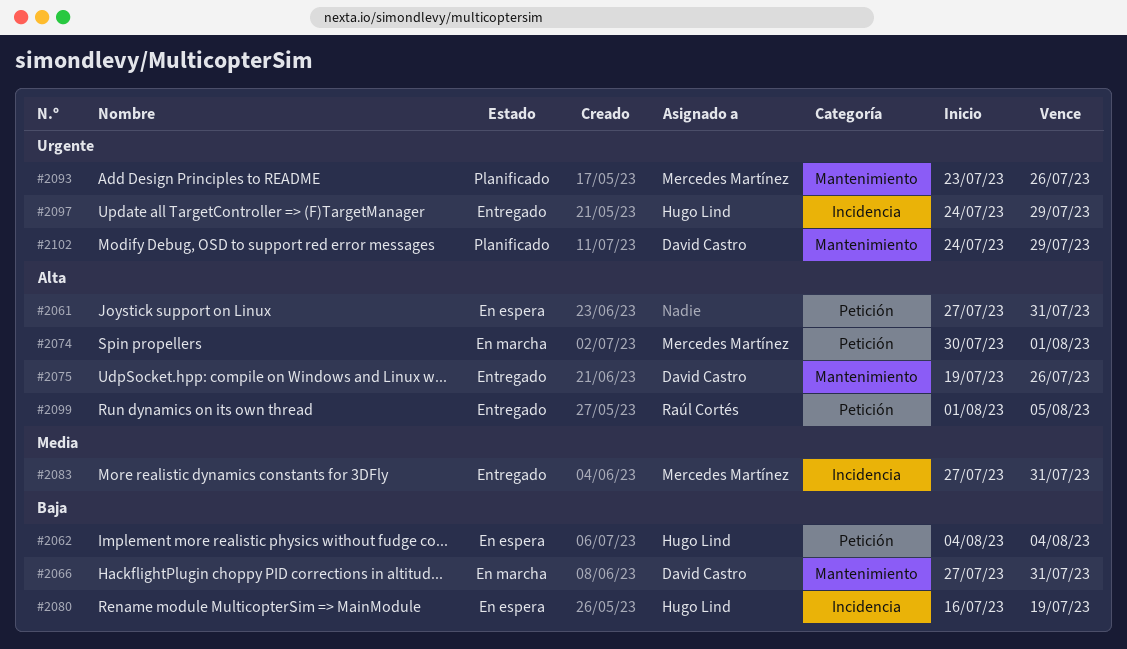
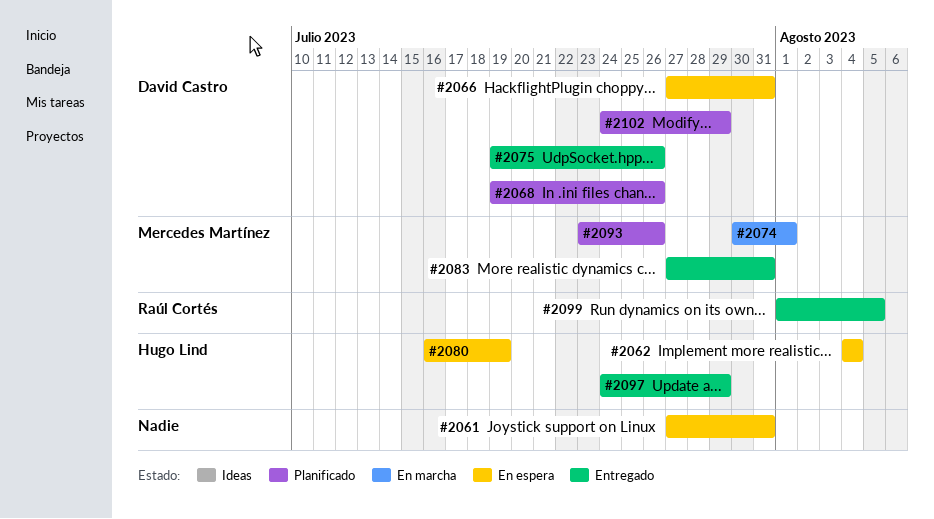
#2066, status: En marcha -> En espera
#2068: none -> present

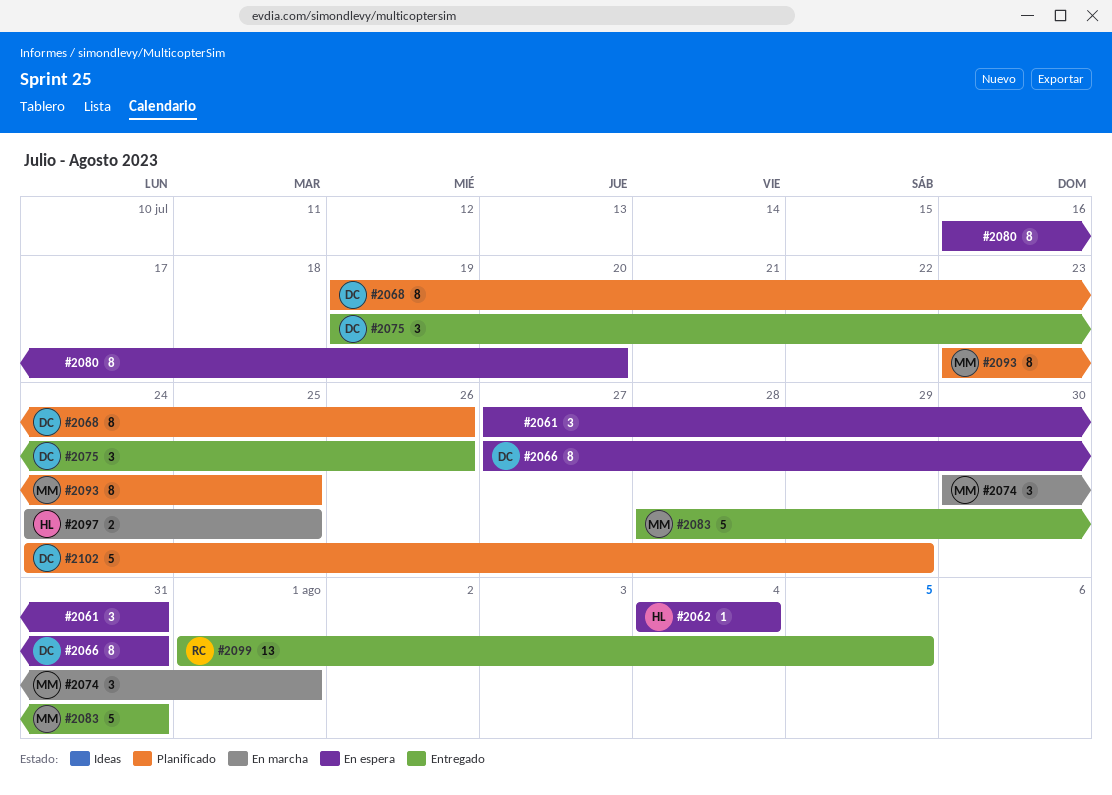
#2080, owner: Hugo Lind -> none
#2080, due: Jul 19 -> Jul 20
#2083, start: Jul 27 -> Jul 28
#2093, due: Jul 26 -> Jul 25
#2097, status: Entregado -> En marcha
#2097, due: Jul 29 -> Jul 25

